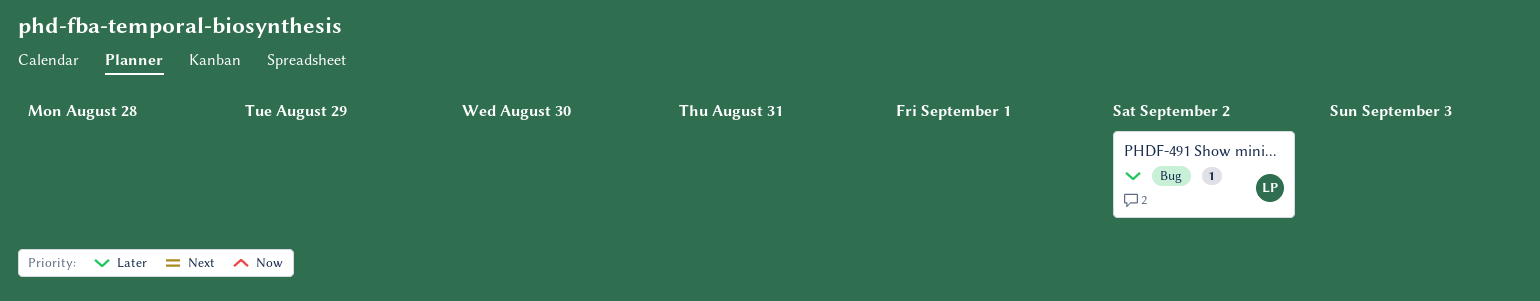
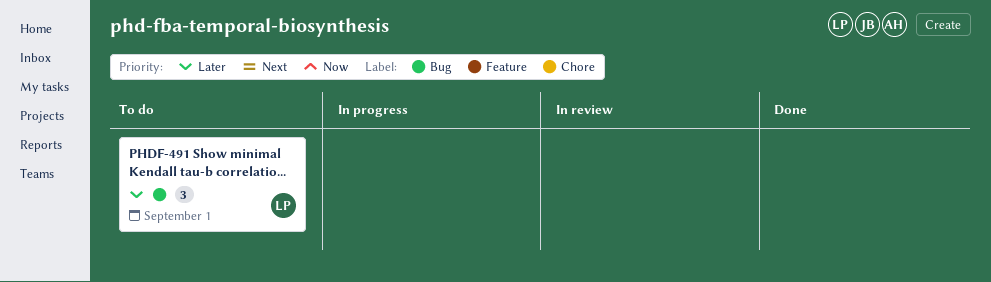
PHDF-491, estimate: 1 -> 3
PHDF-491, due: Sep 2 -> Sep 1

